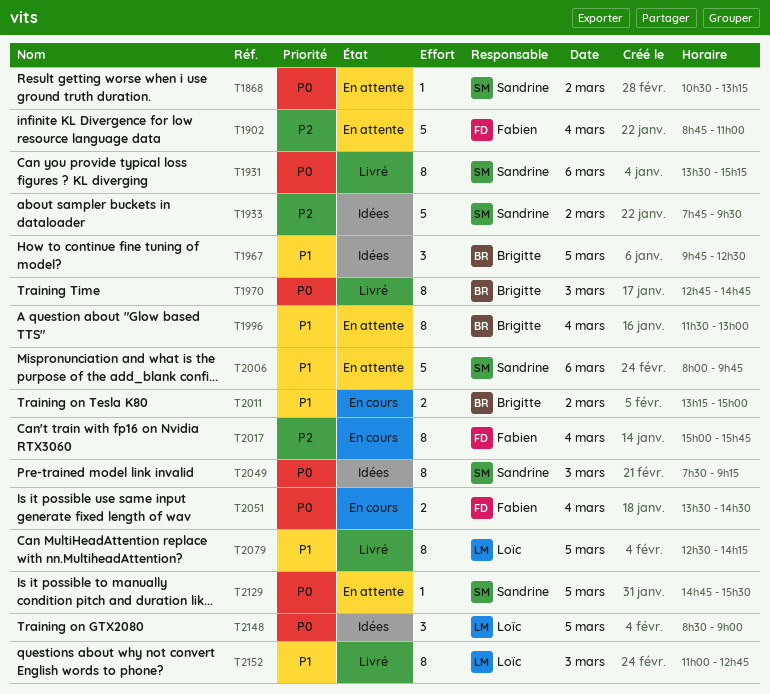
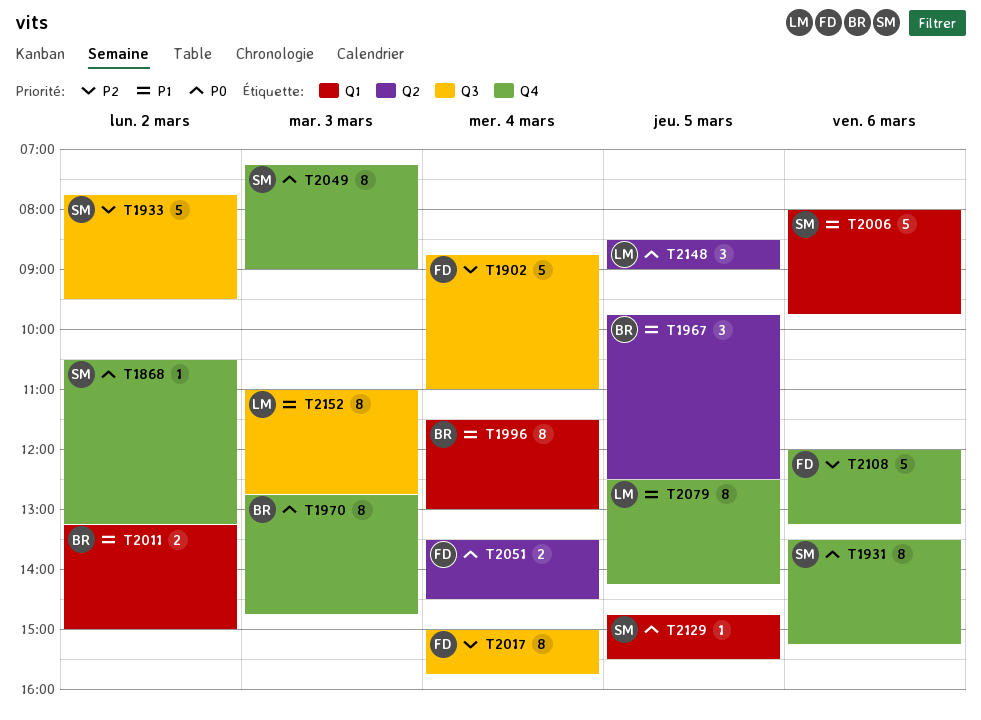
T2049, begins: 07:30 -> 07:15
T2049, ends: 09:15 -> 09:00
T2108: none -> present

